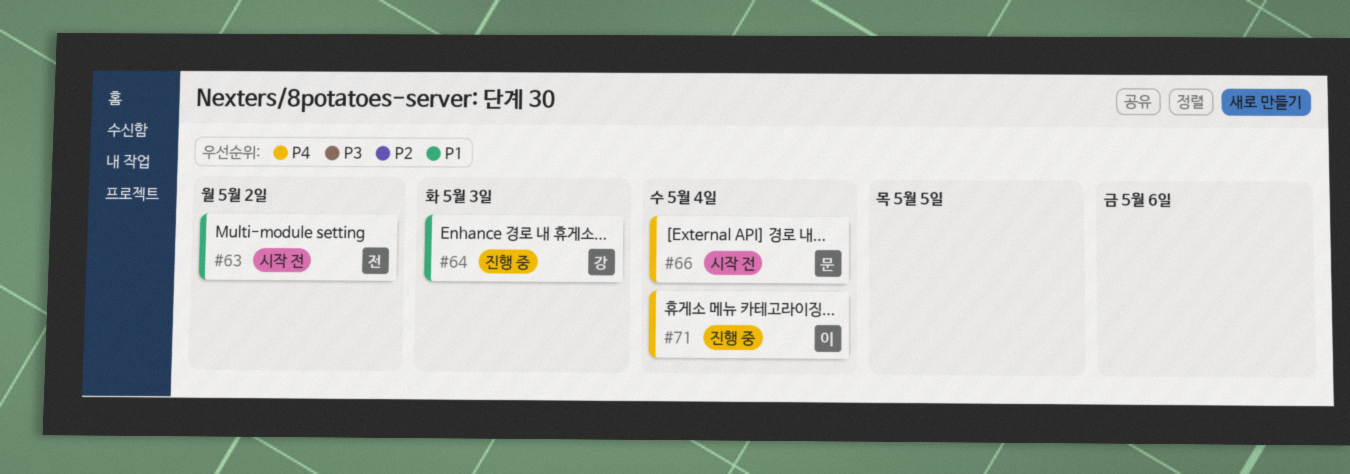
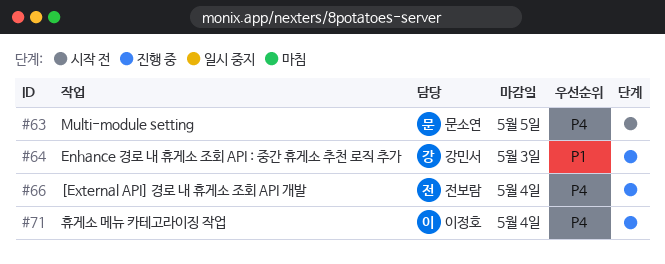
#63, owner: 전보람 -> 문소연
#63, priority: P1 -> P4
#63, due: May 2 -> May 5
#66, status: 시작 전 -> 진행 중
#66, owner: 문소연 -> 전보람

